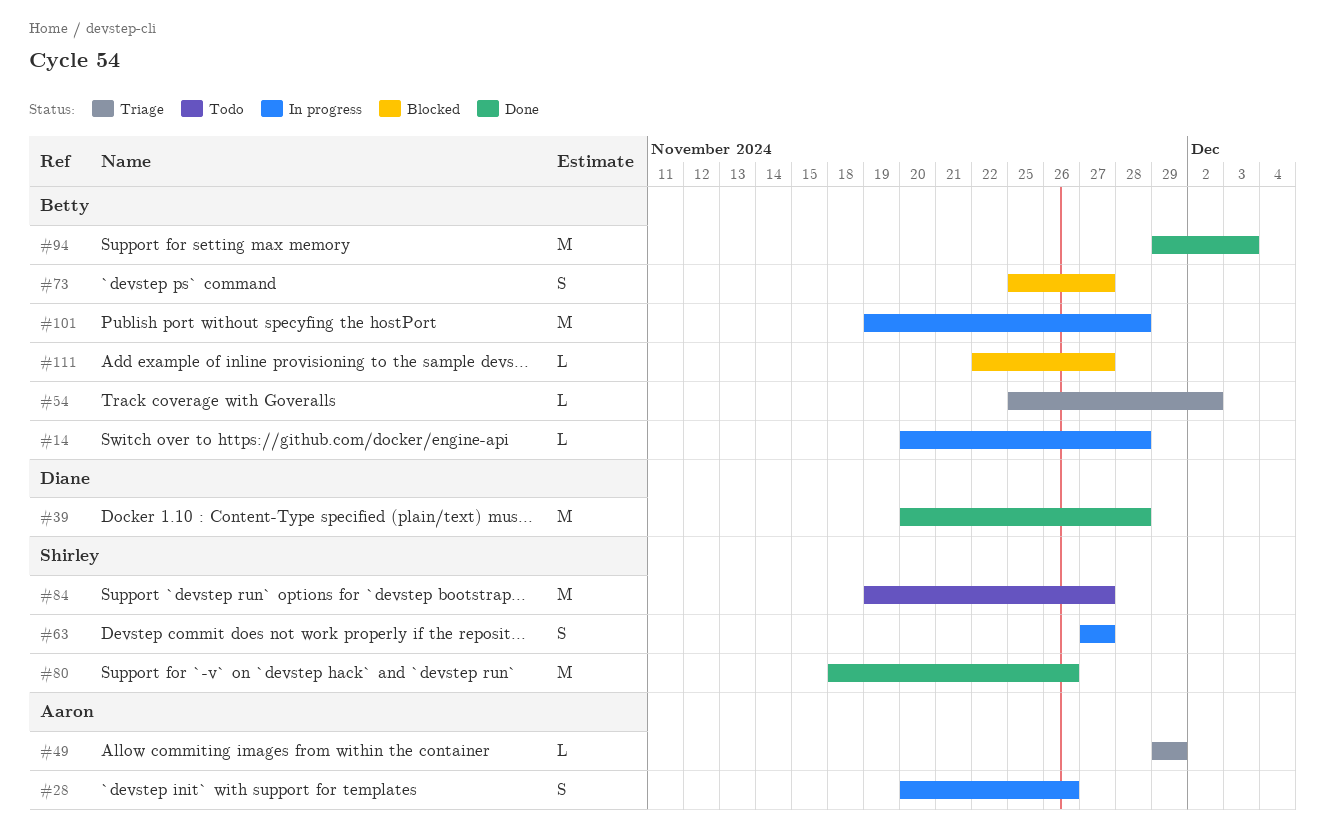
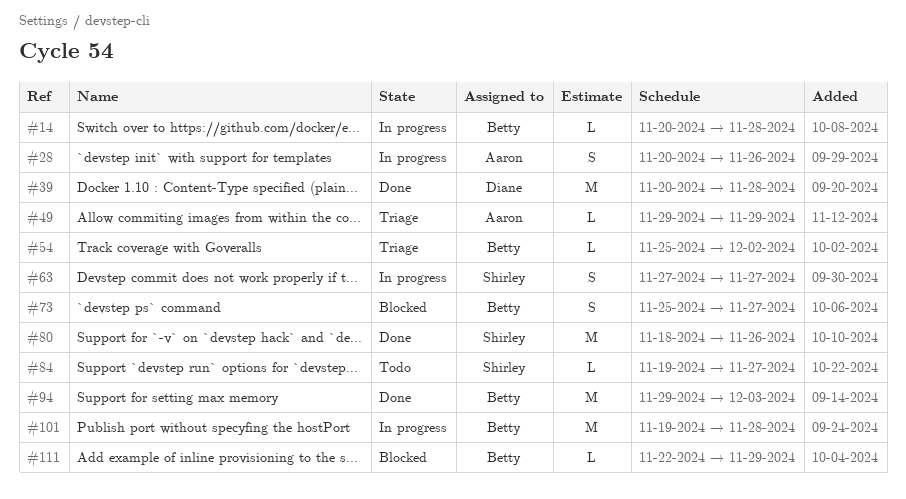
#84, estimate: M -> L
#111, due: Nov 27 -> Nov 29

